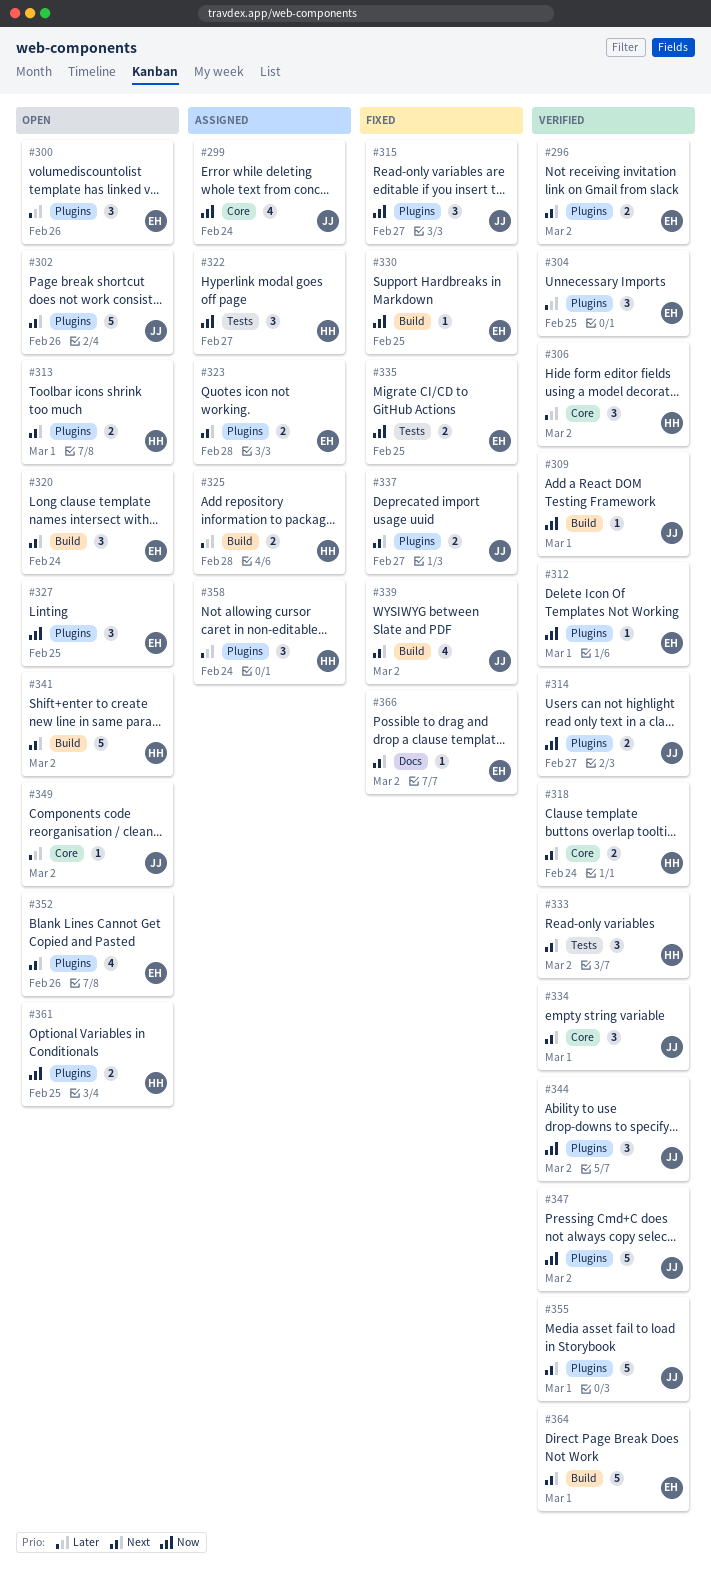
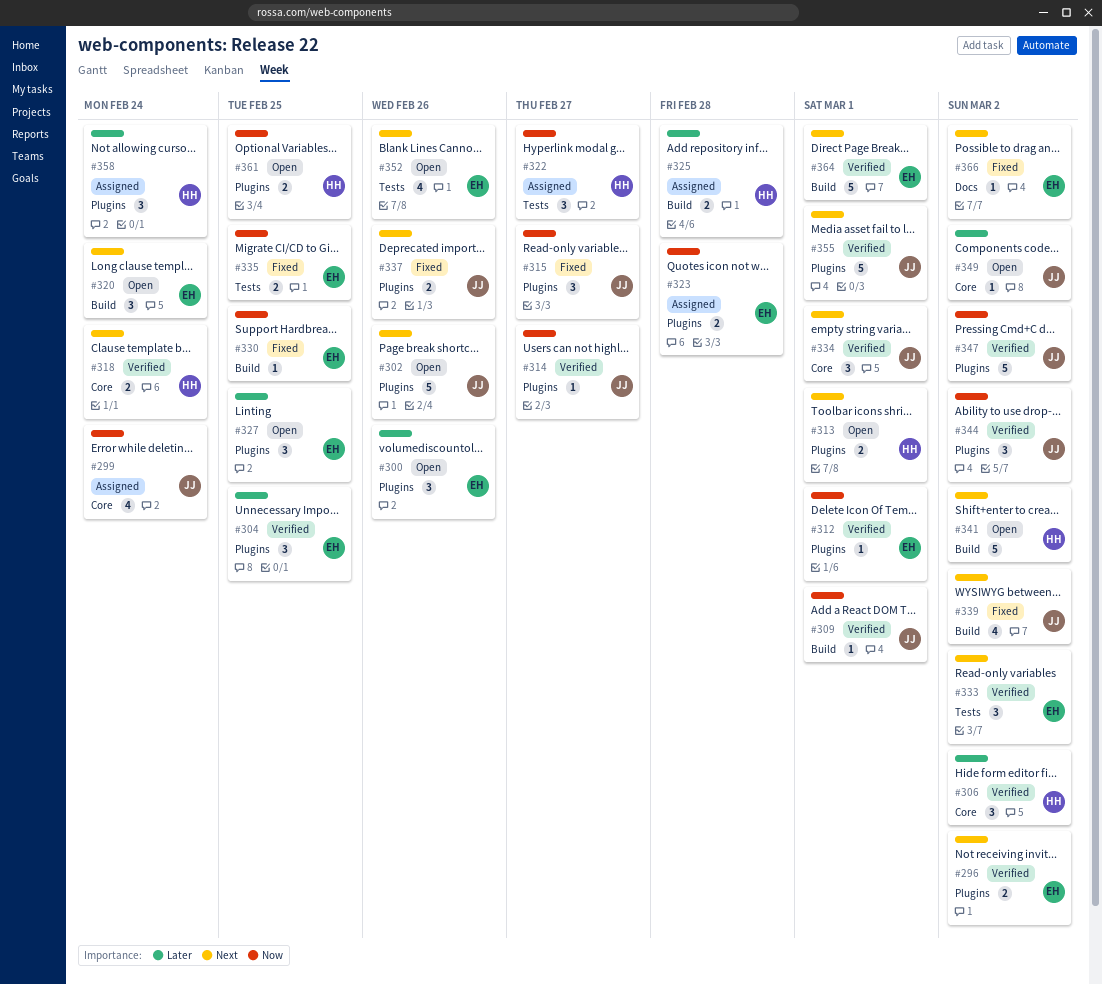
#314, estimate: 2 -> 1
#323, priority: Next -> Now
#327, priority: Now -> Later
#333, owner: HH -> EH
#337, due: Feb 27 -> Feb 26
#352, label: Plugins -> Tests

